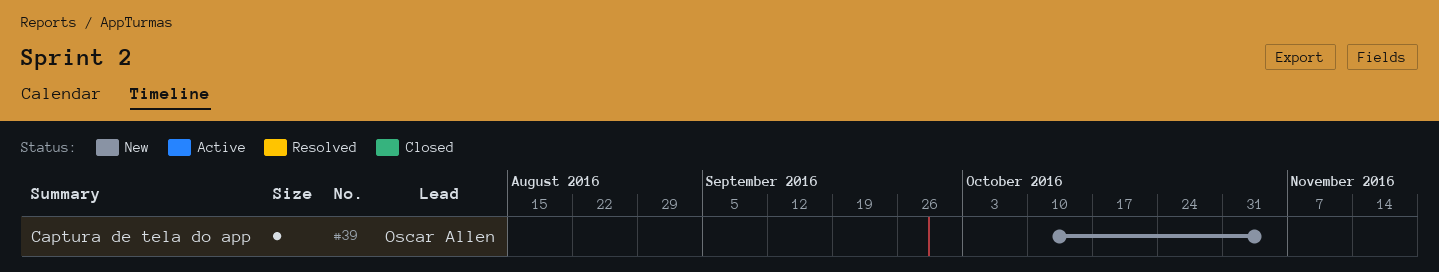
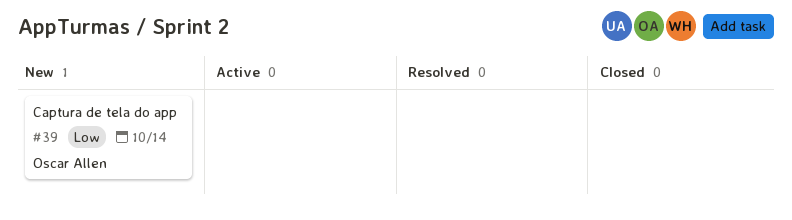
#39, due: Nov 4 -> Oct 14

